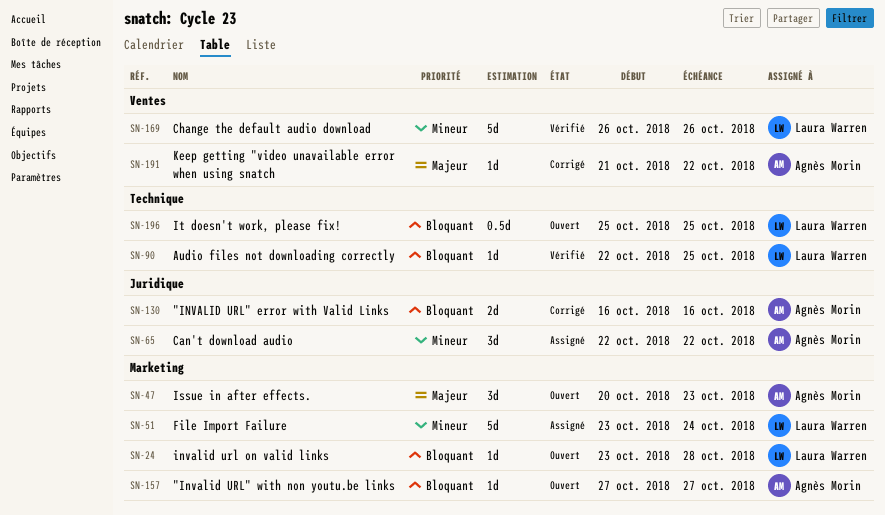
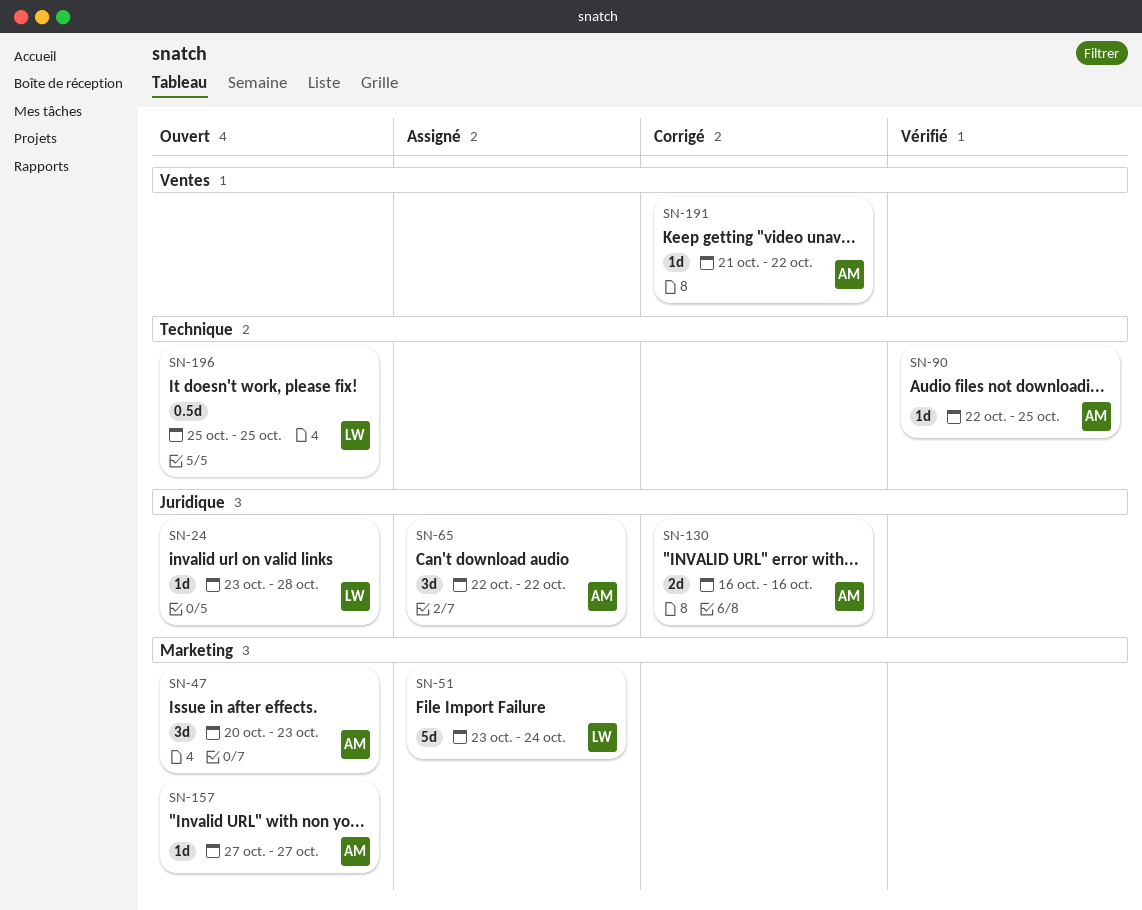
SN-24, label: Marketing -> Juridique
SN-90, owner: Laura Warren -> Agnès Morin
SN-169: present -> none

